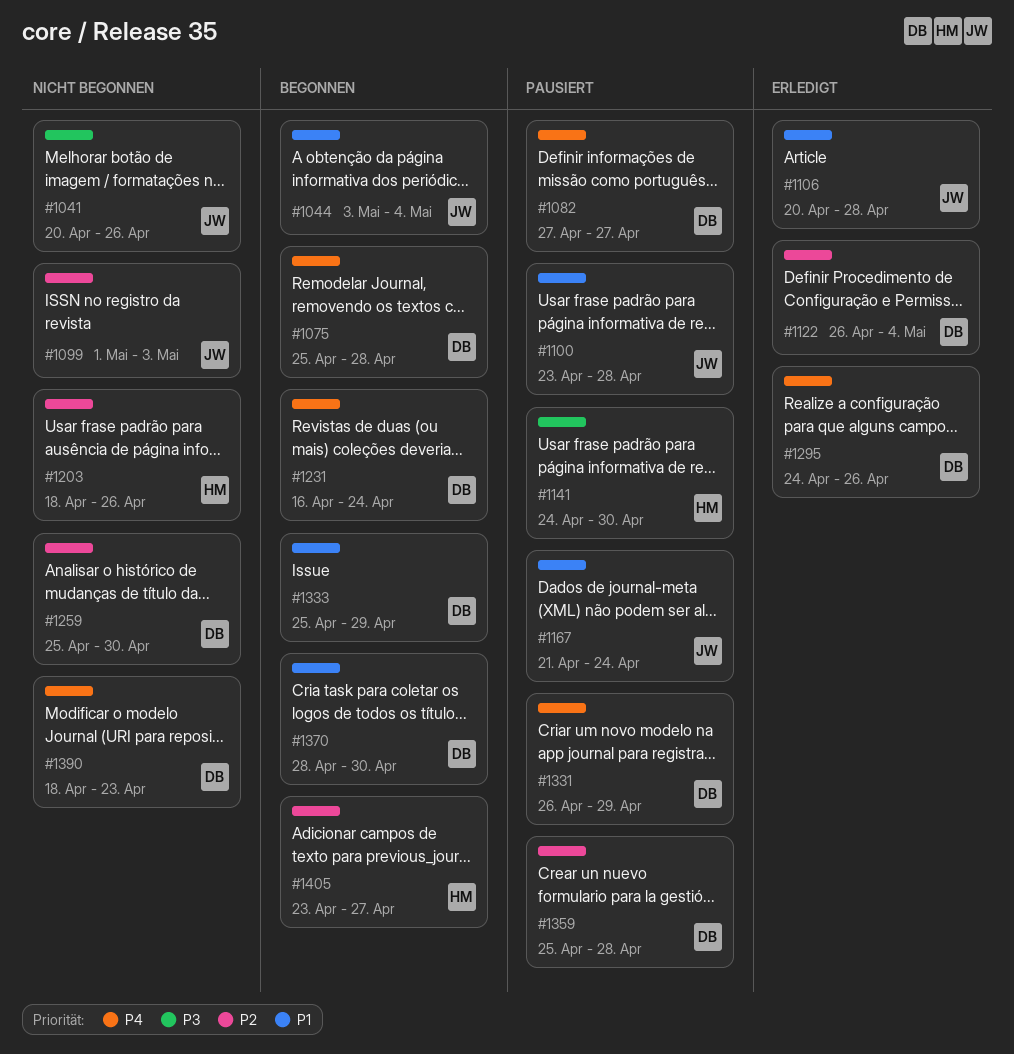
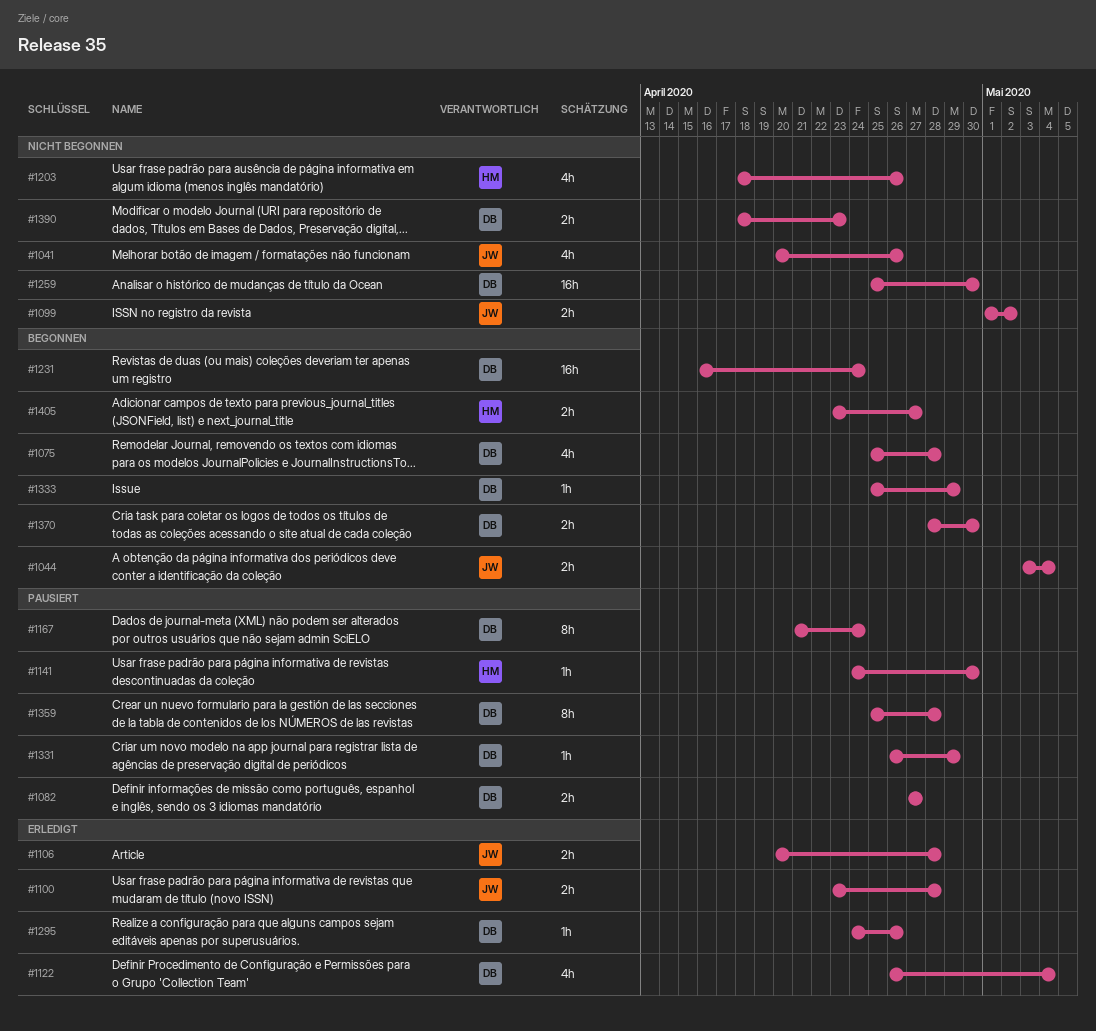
#1099, due: May 3 -> May 2
#1100, status: Pausiert -> Erledigt
#1167, owner: JW -> DB

